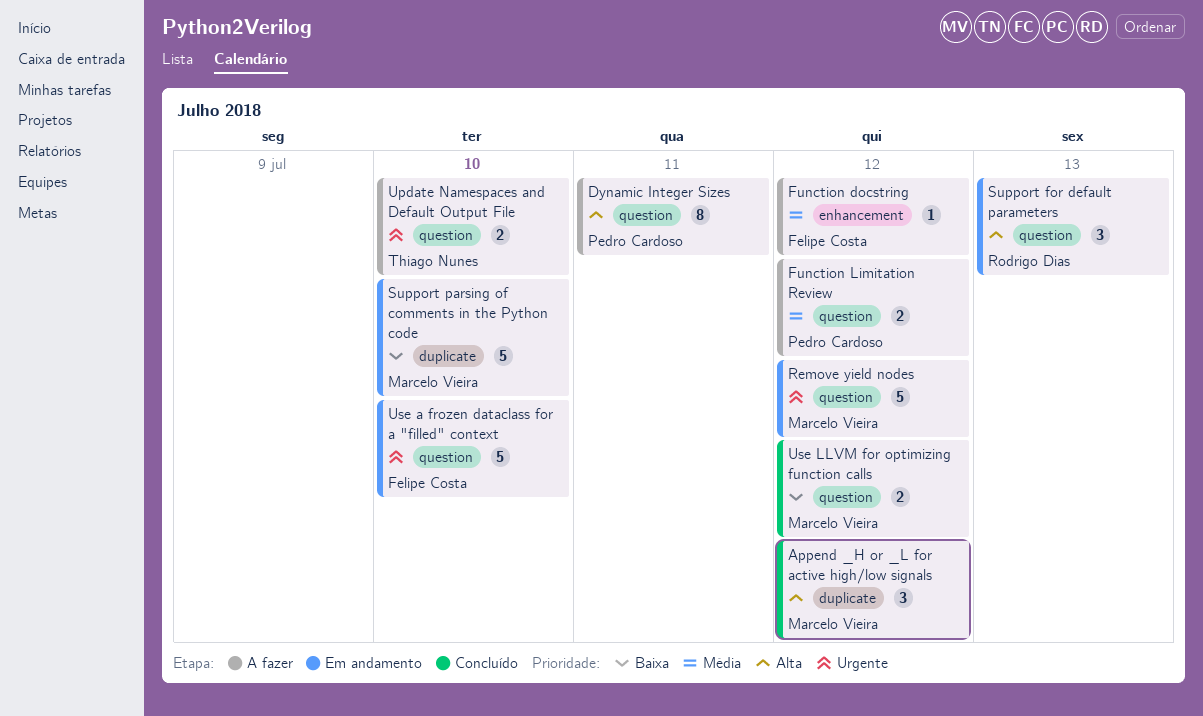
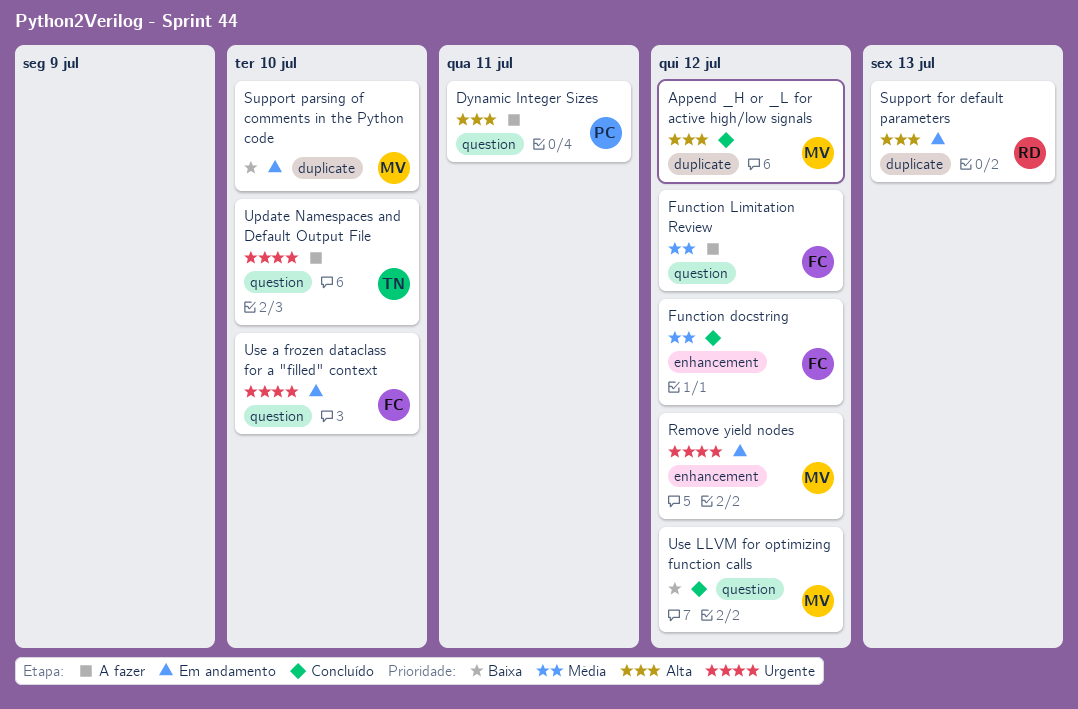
Function docstring, status: A fazer -> Concluído
Function Limitation Review, owner: Pedro Cardoso -> Felipe Costa
Remove yield nodes, label: question -> enhancement
Support for default parameters, label: question -> duplicate

